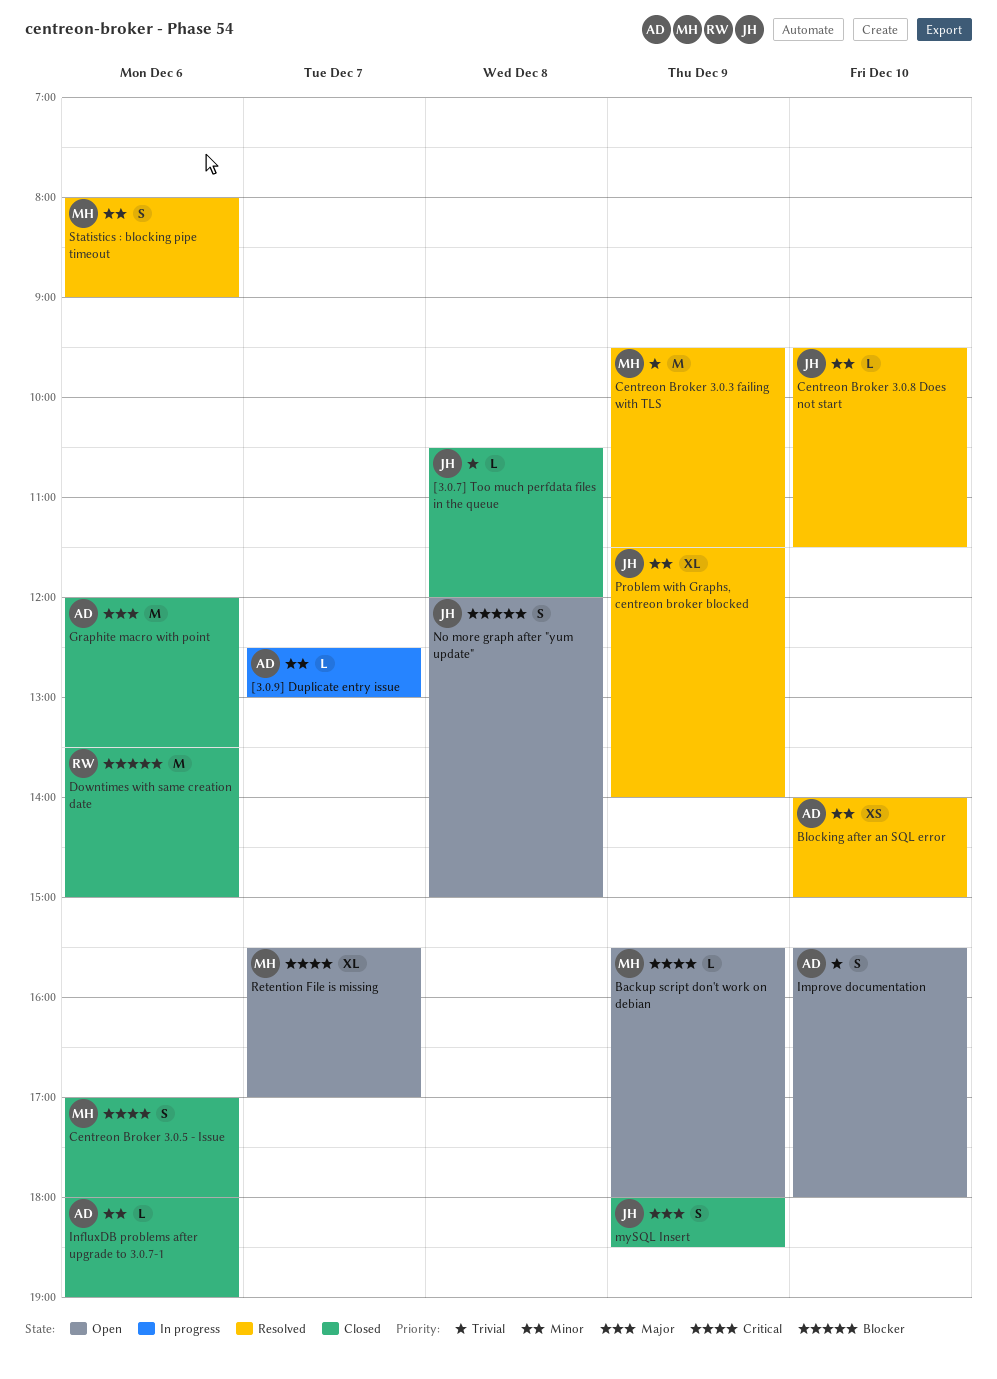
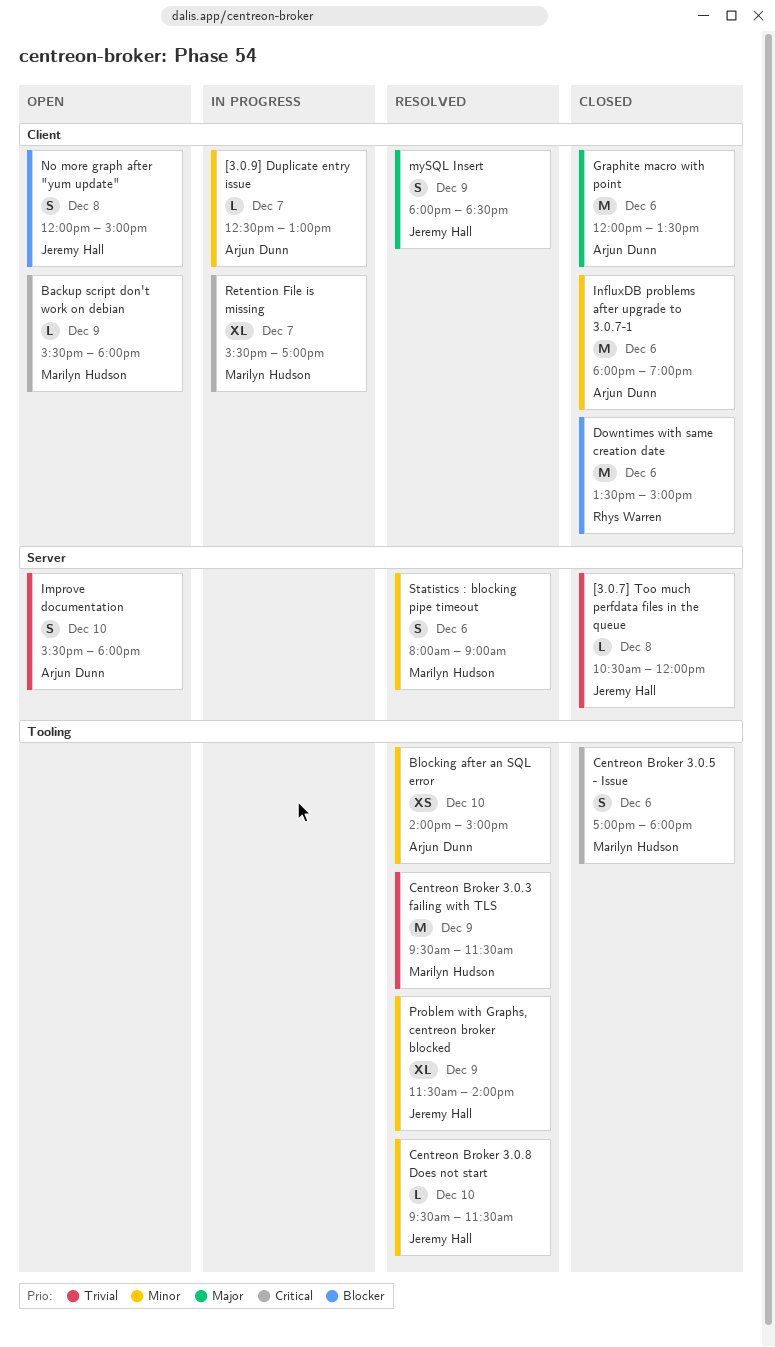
InfluxDB problems after upgrade to 3.0.7-1, estimate: L -> M
mySQL Insert, status: Closed -> Resolved
Retention File is missing, status: Open -> In progress

